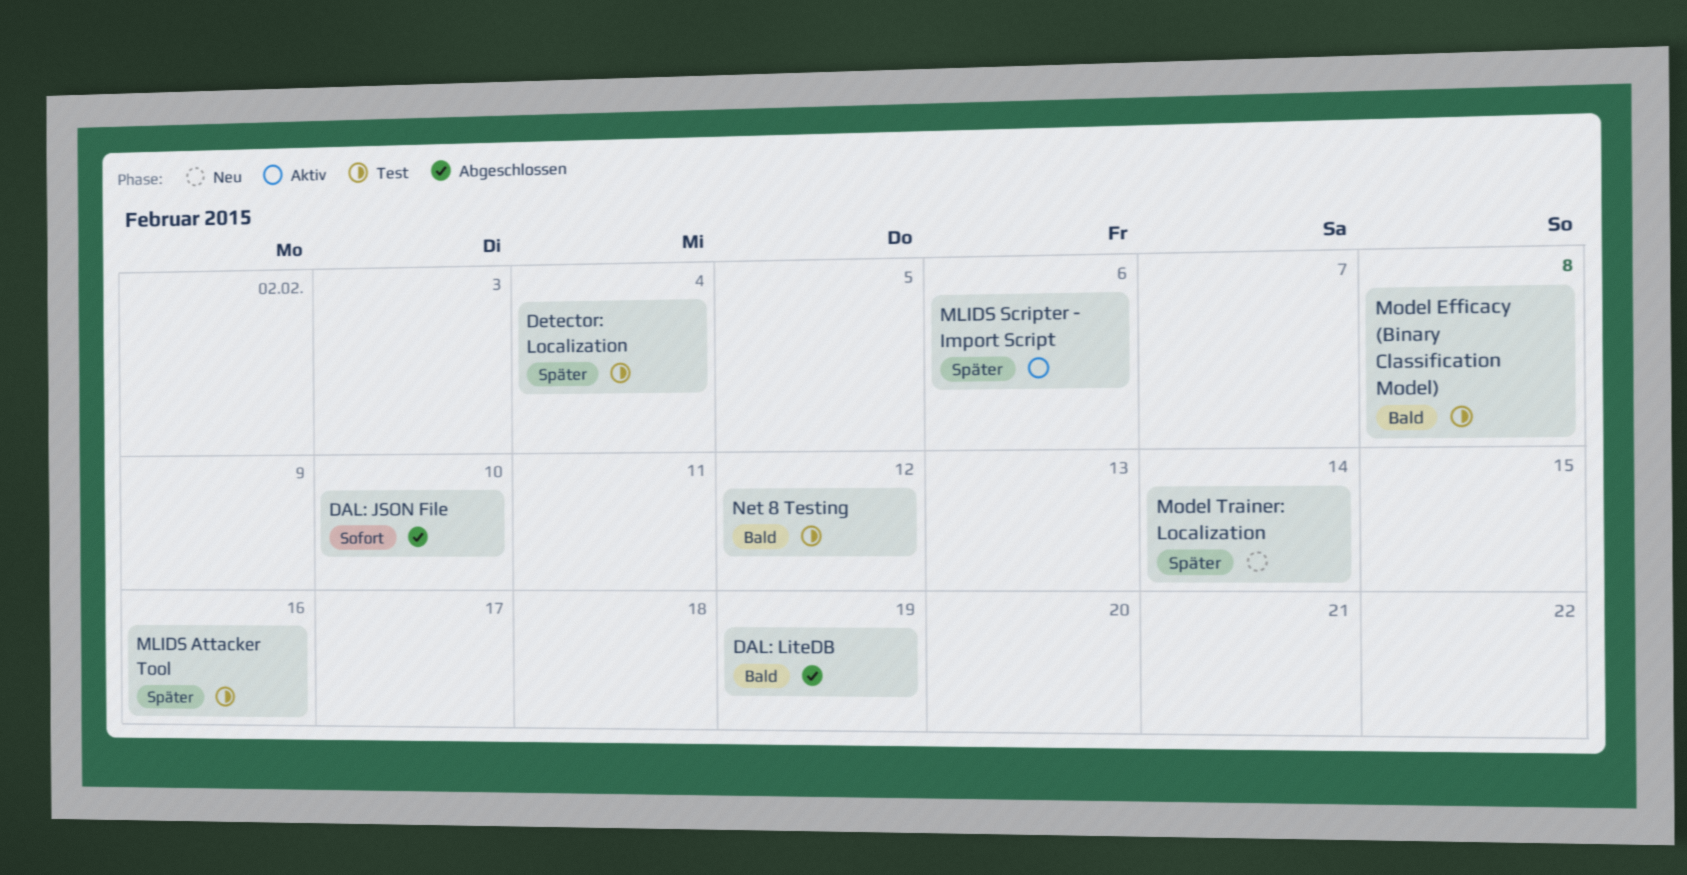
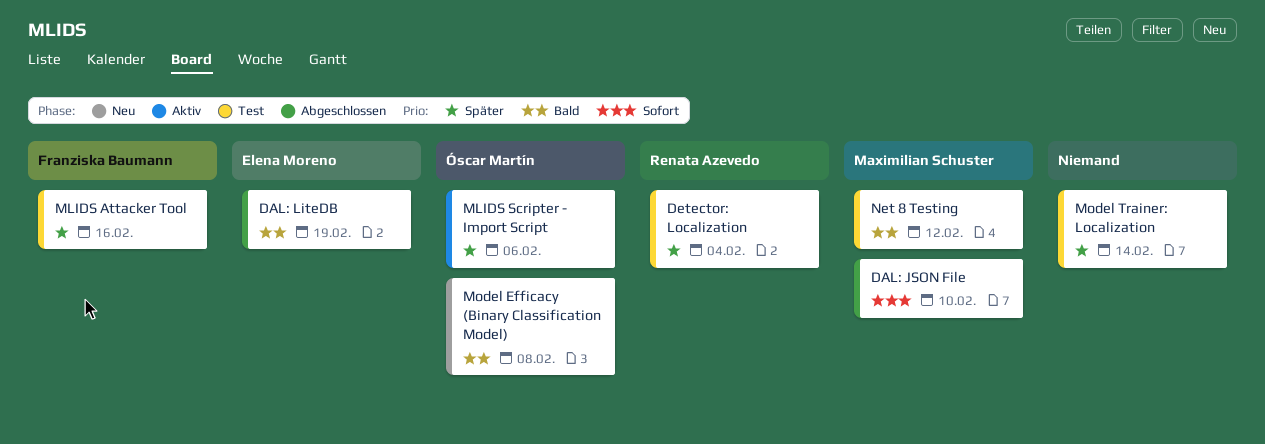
Model Efficacy (Binary Classification Model), status: Test -> Neu
Model Trainer: Localization, status: Neu -> Test

